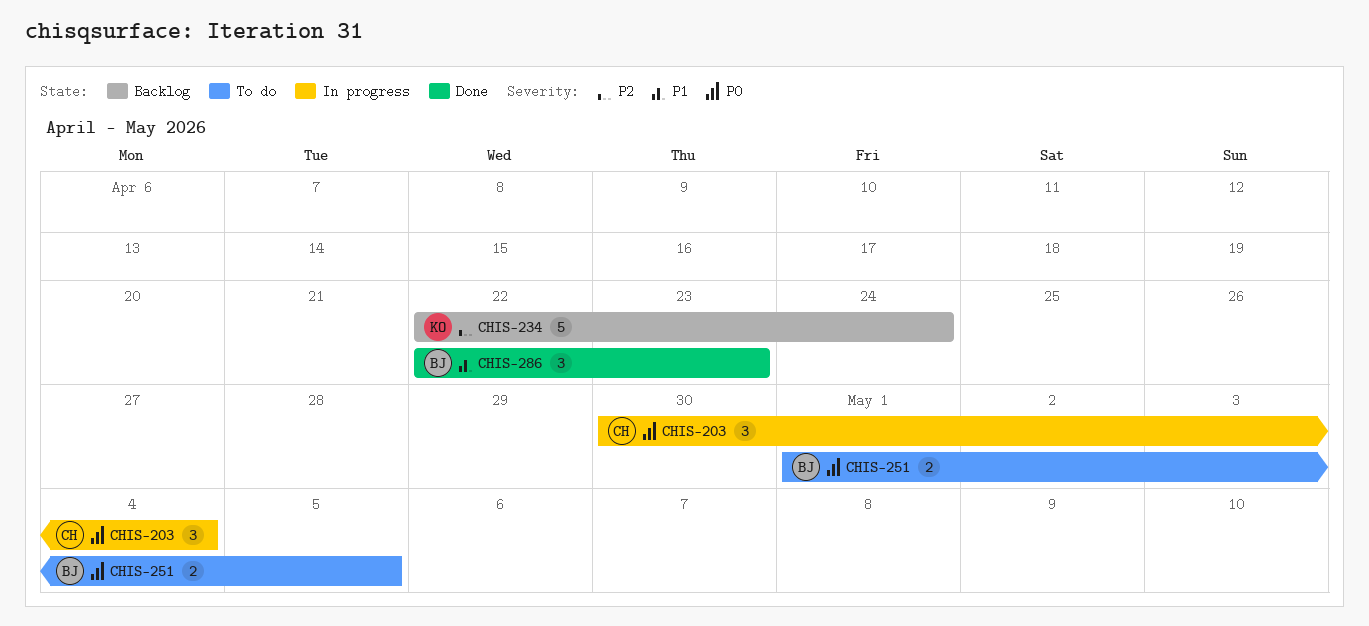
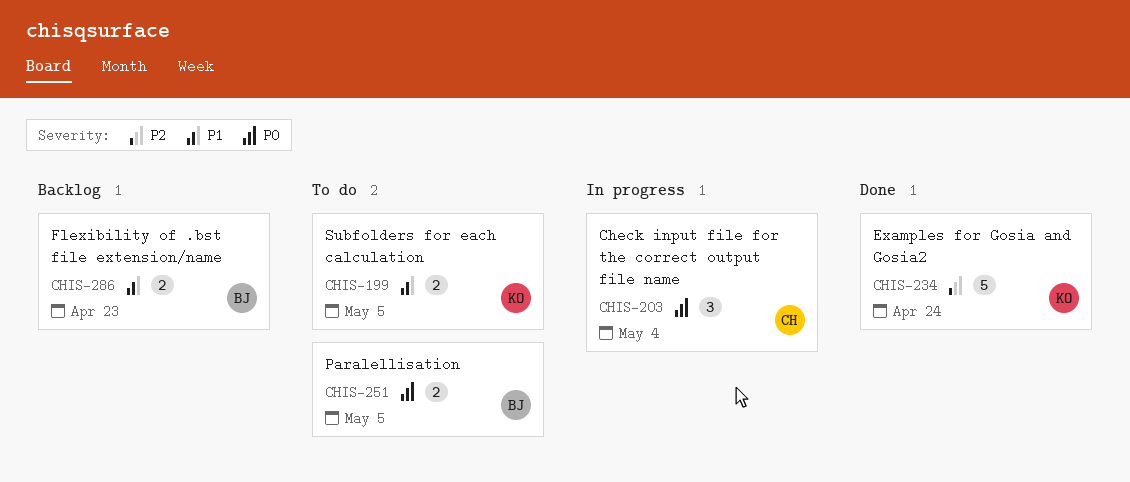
CHIS-199: none -> present
CHIS-234, status: Backlog -> Done
CHIS-286, status: Done -> Backlog
CHIS-286, estimate: 3 -> 2

